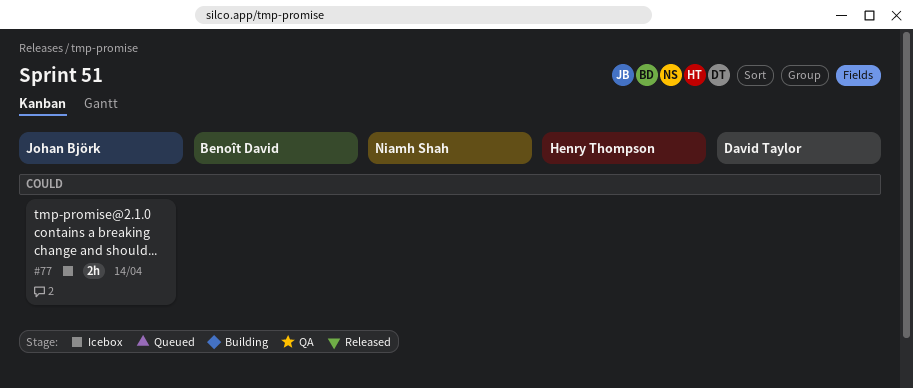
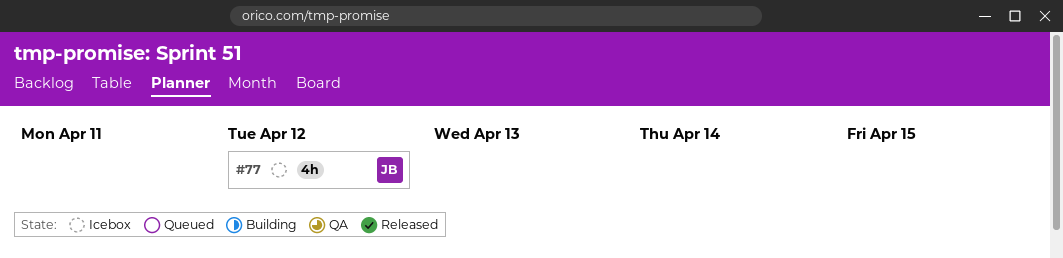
#77, estimate: 2h -> 4h
#77, due: Apr 14 -> Apr 12

